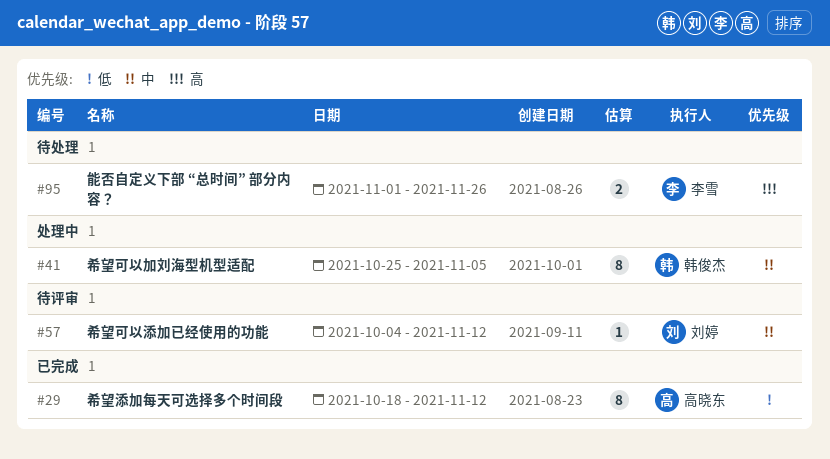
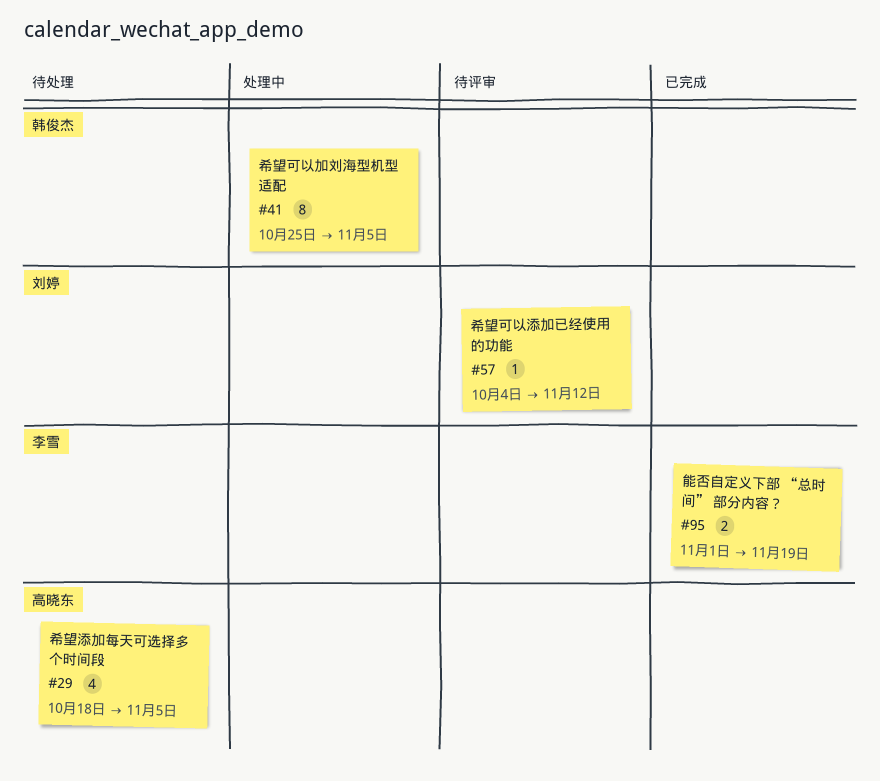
#29, status: 已完成 -> 待处理
#29, estimate: 8 -> 4
#29, due: Nov 12 -> Nov 5
#95, status: 待处理 -> 已完成
#95, due: Nov 26 -> Nov 19

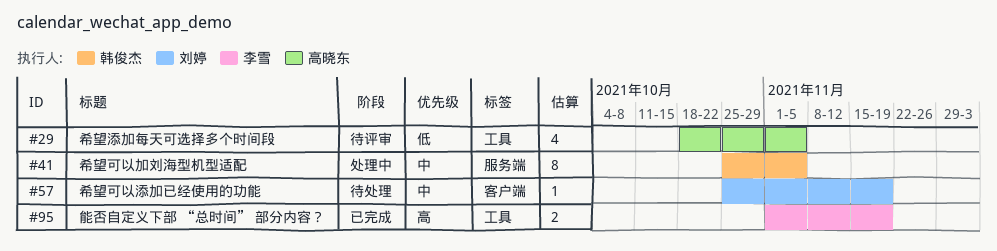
#29, status: 待处理 -> 待评审
#57, status: 待评审 -> 待处理
#57, start: Oct 4 -> Oct 25
#57, due: Nov 12 -> Nov 19

